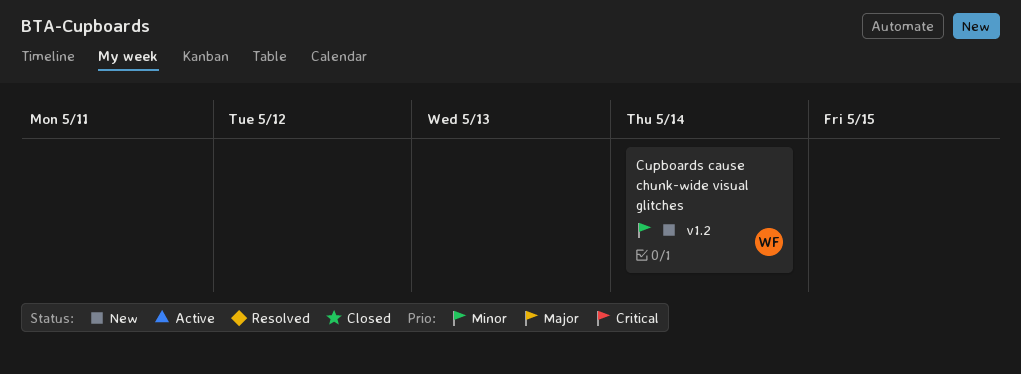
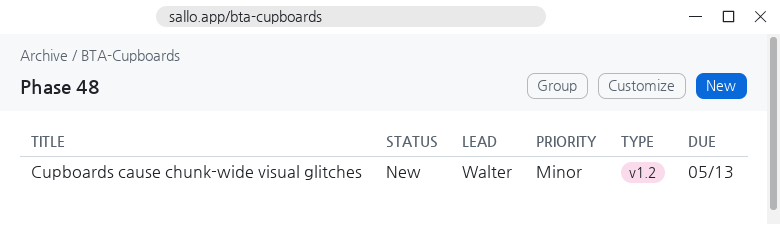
Cupboards cause chunk-wide visual glitches, due: May 14 -> May 13

